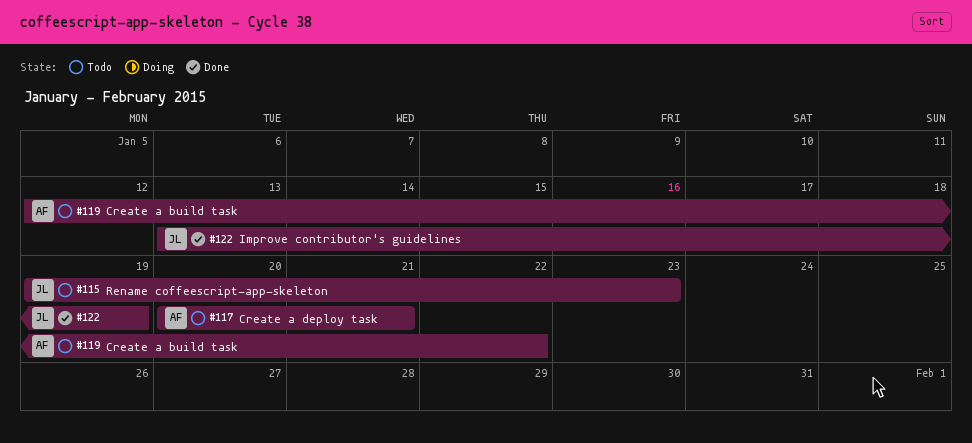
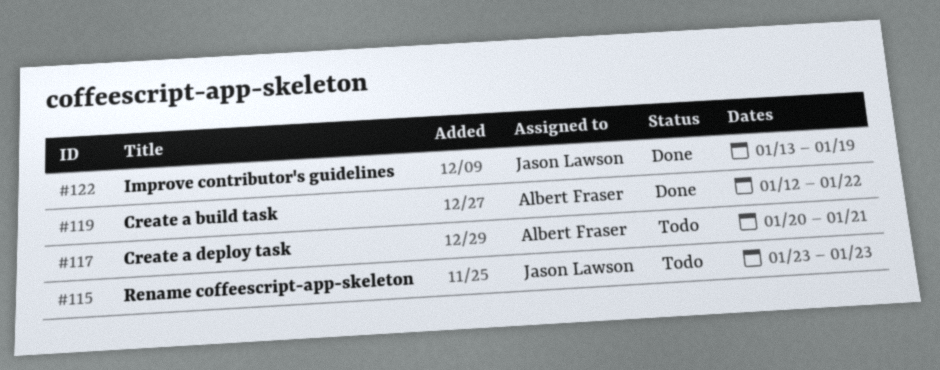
#115, start: Jan 19 -> Jan 23
#119, status: Todo -> Done

